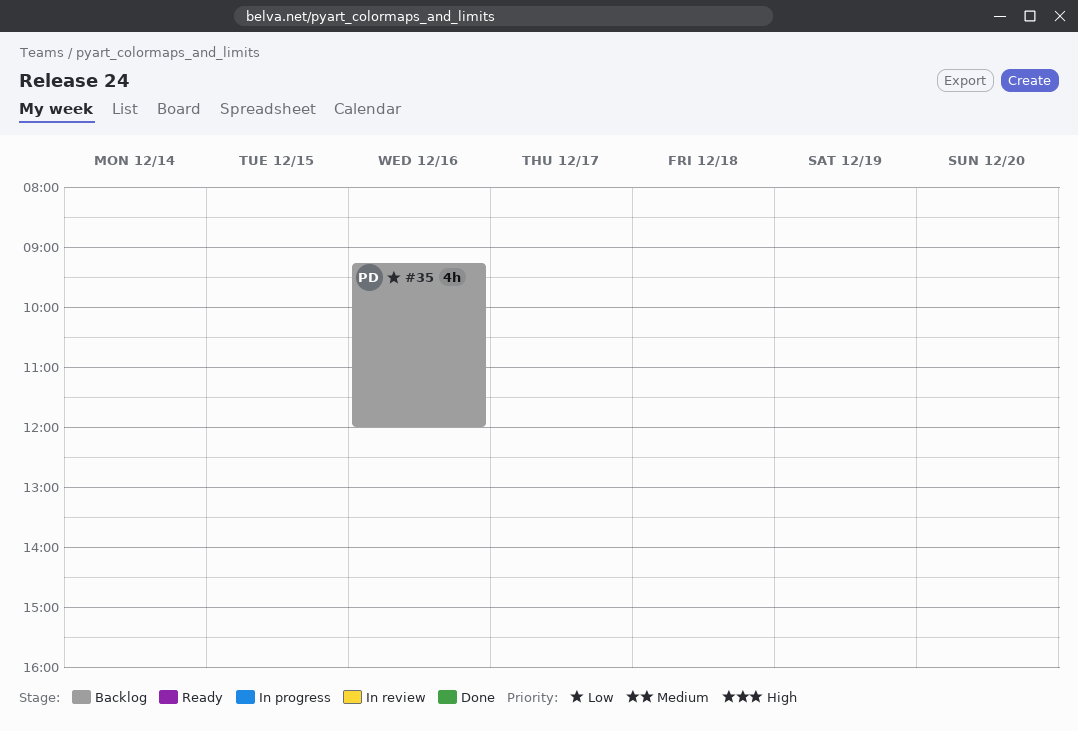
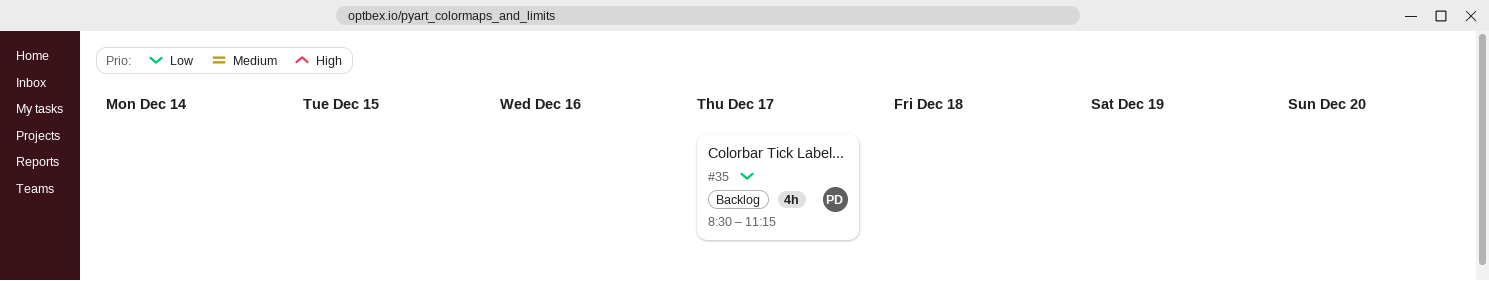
#35, day: Dec 16 -> Dec 17
#35, begins: 09:15 -> 08:30
#35, ends: 12:00 -> 11:15

